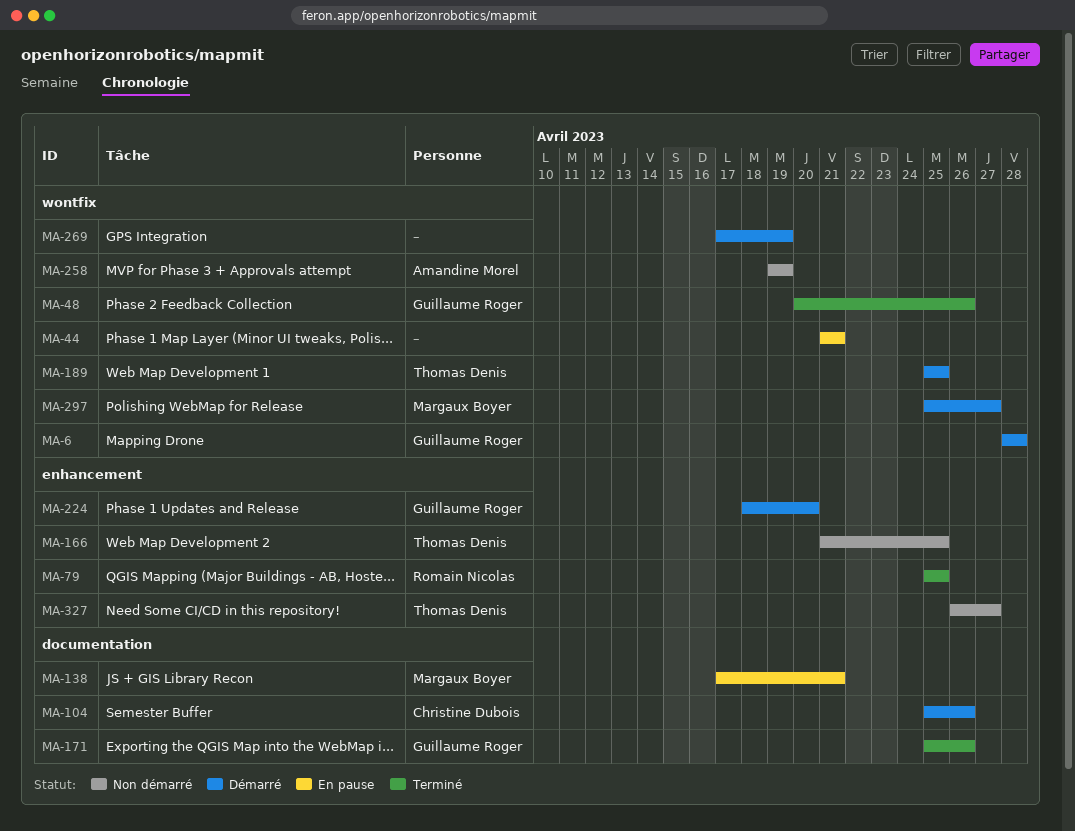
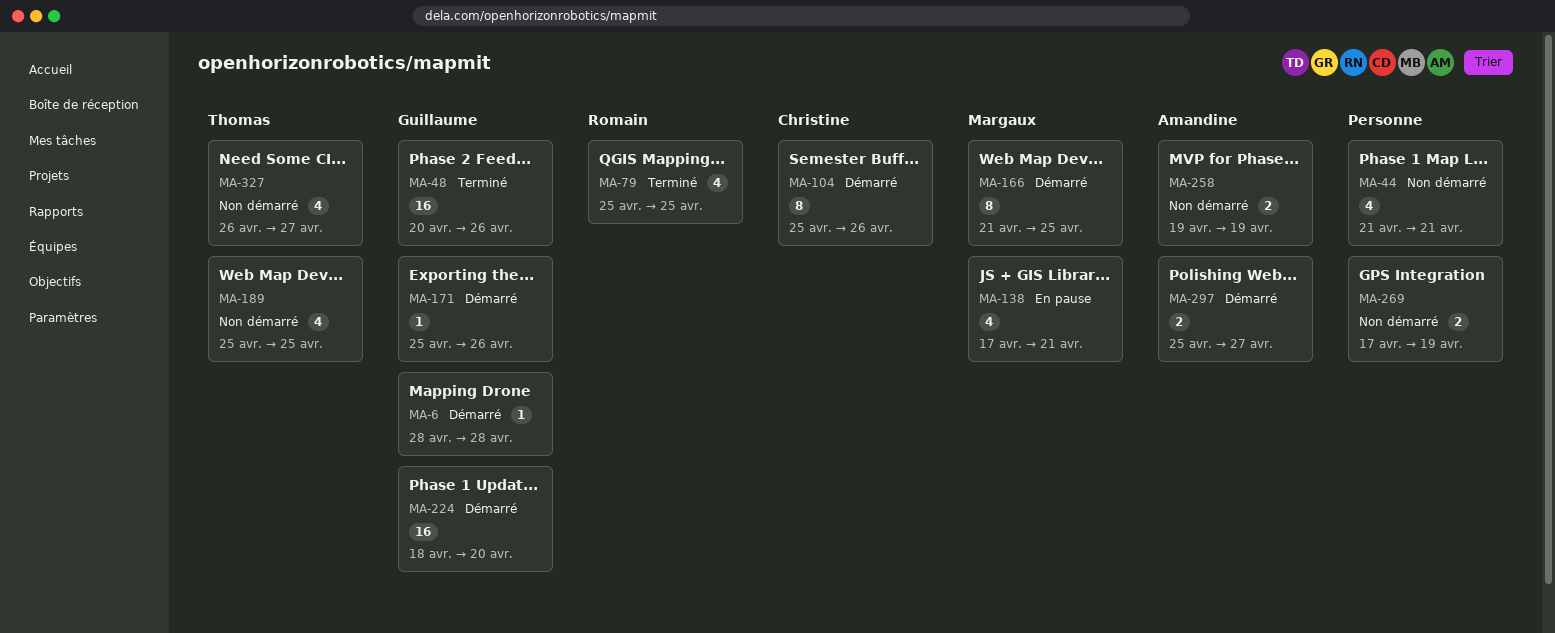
MA-44, status: En pause -> Non démarré
MA-166, status: Non démarré -> Démarré
MA-166, owner: Thomas Denis -> Margaux Boyer
MA-171, status: Terminé -> Démarré
MA-189, status: Démarré -> Non démarré
MA-269, status: Démarré -> Non démarré
MA-297, owner: Margaux Boyer -> Amandine Morel

